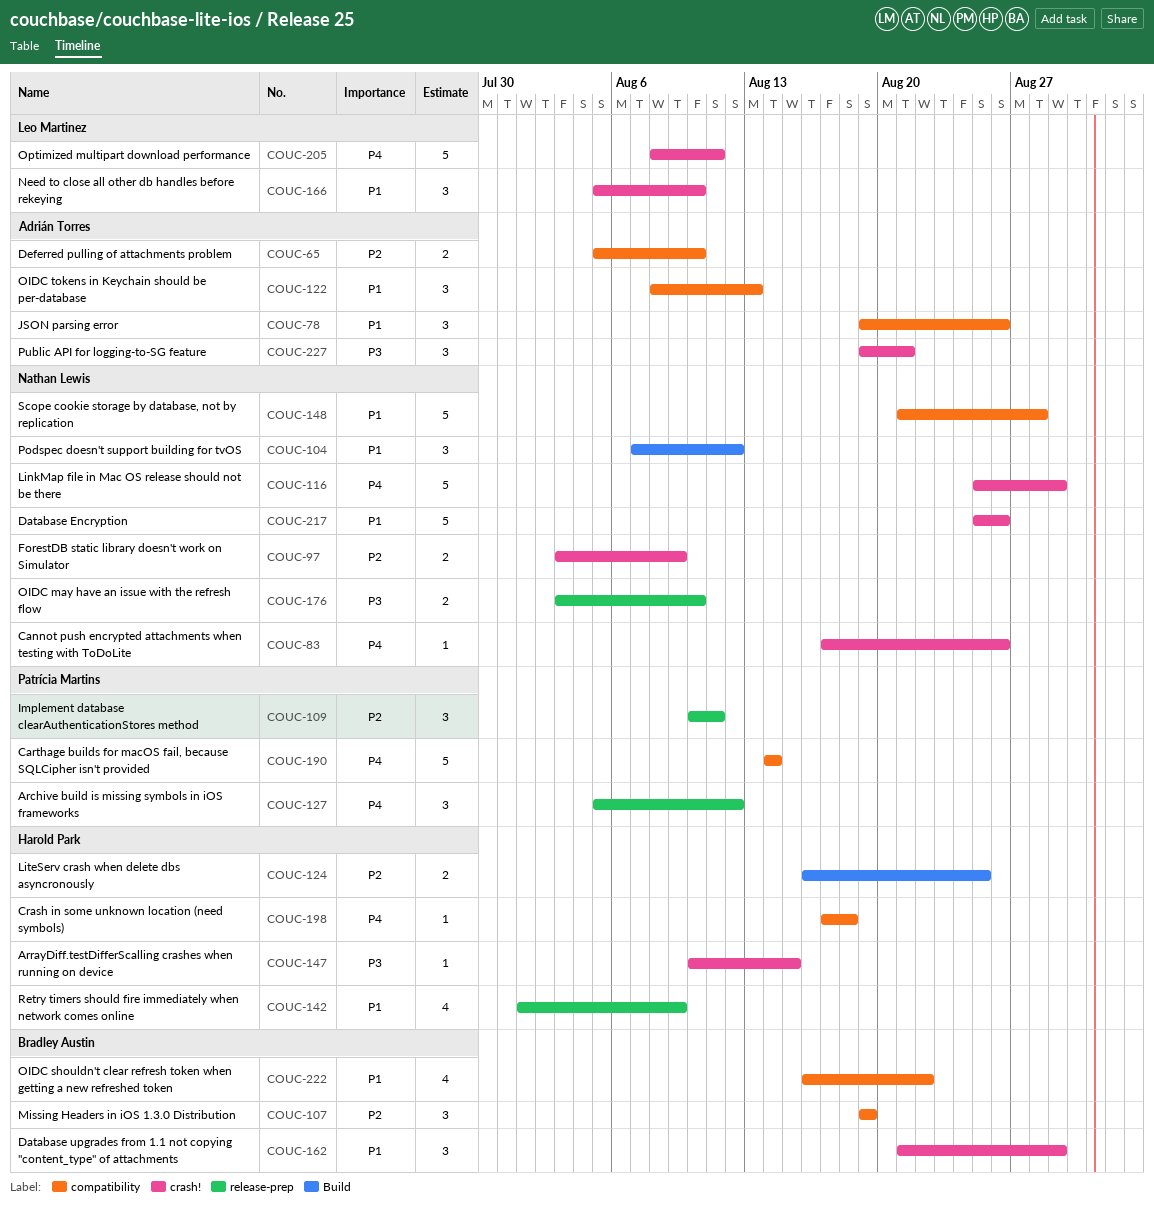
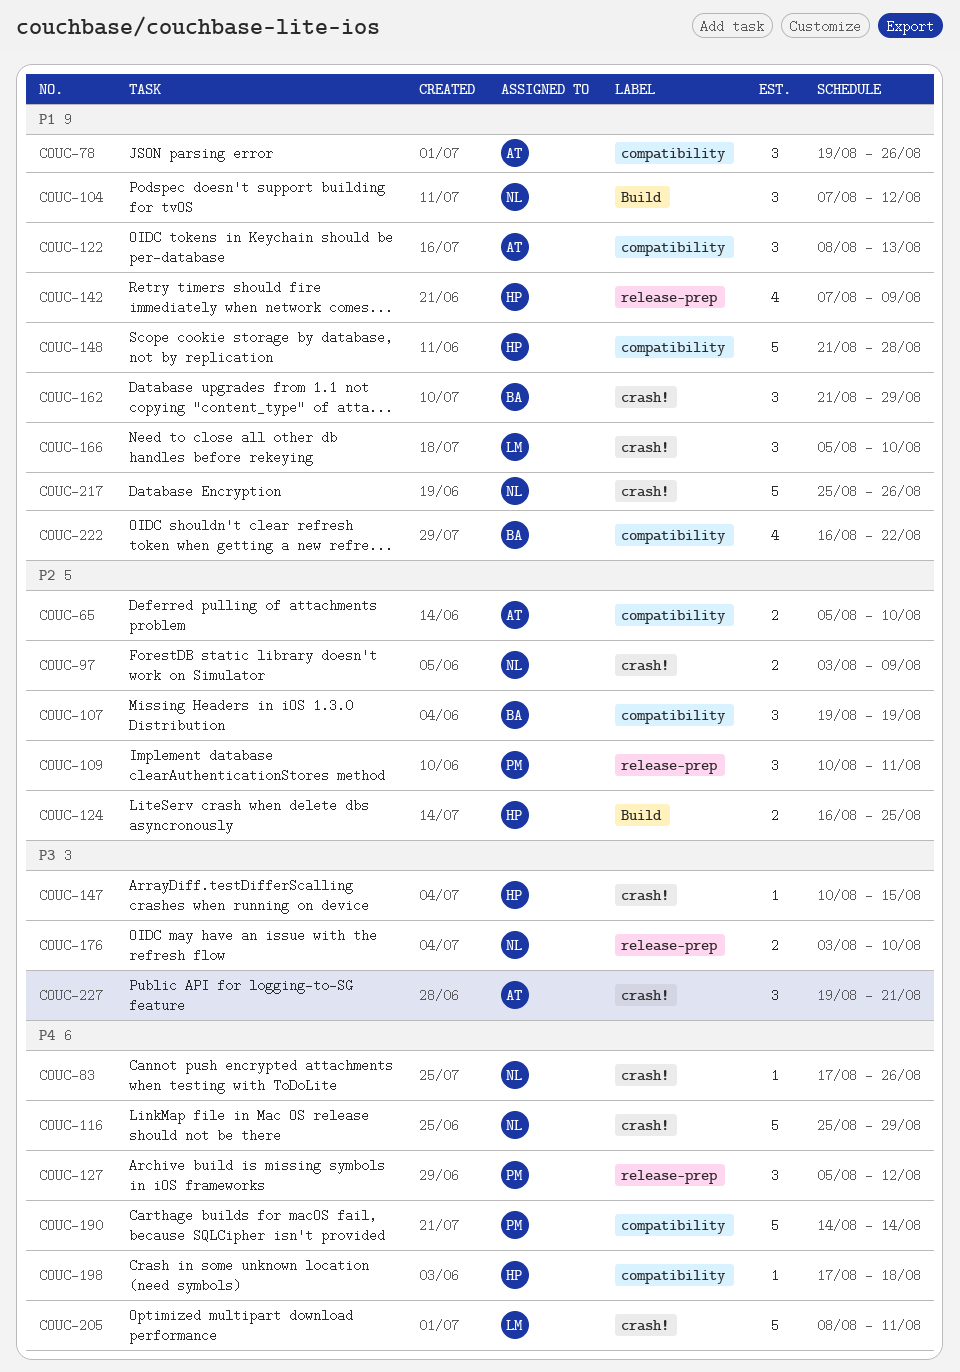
COUC-142, start: Aug 1 -> Aug 7
COUC-148, owner: Nathan Lewis -> Harold Park

